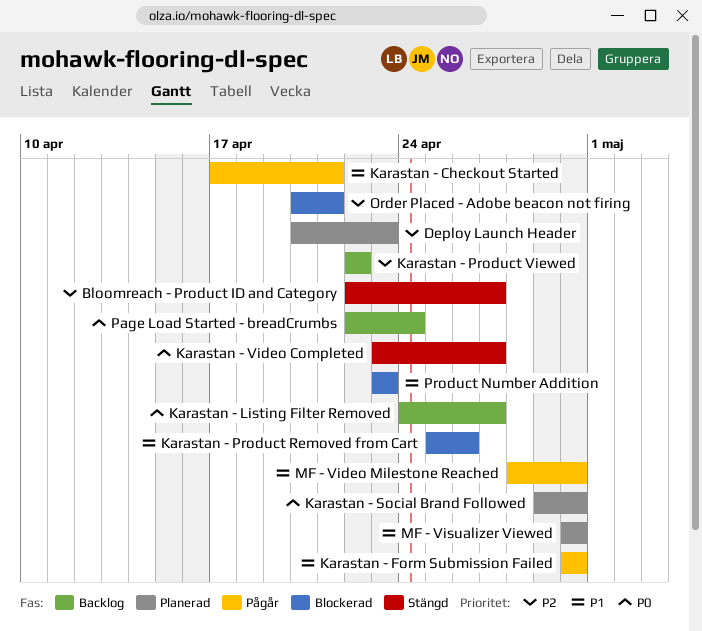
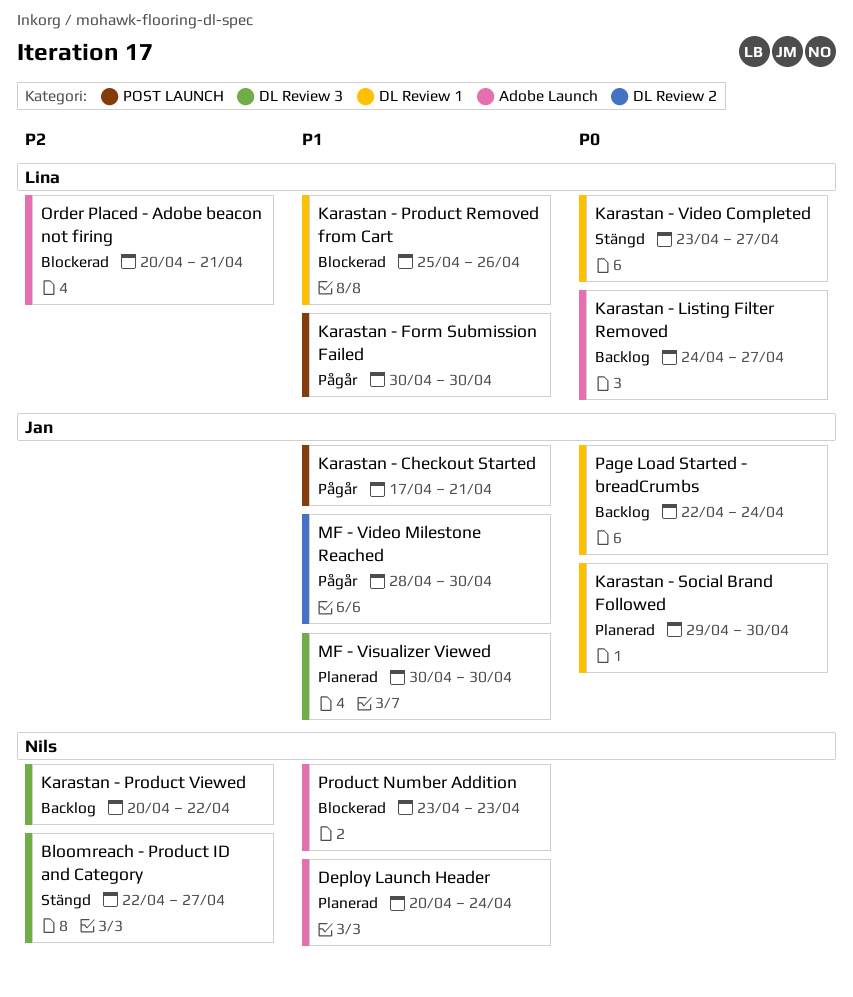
Deploy Launch Header, priority: P2 -> P1
Deploy Launch Header, due: Apr 23 -> Apr 24
Karastan - Product Viewed, start: Apr 22 -> Apr 20

